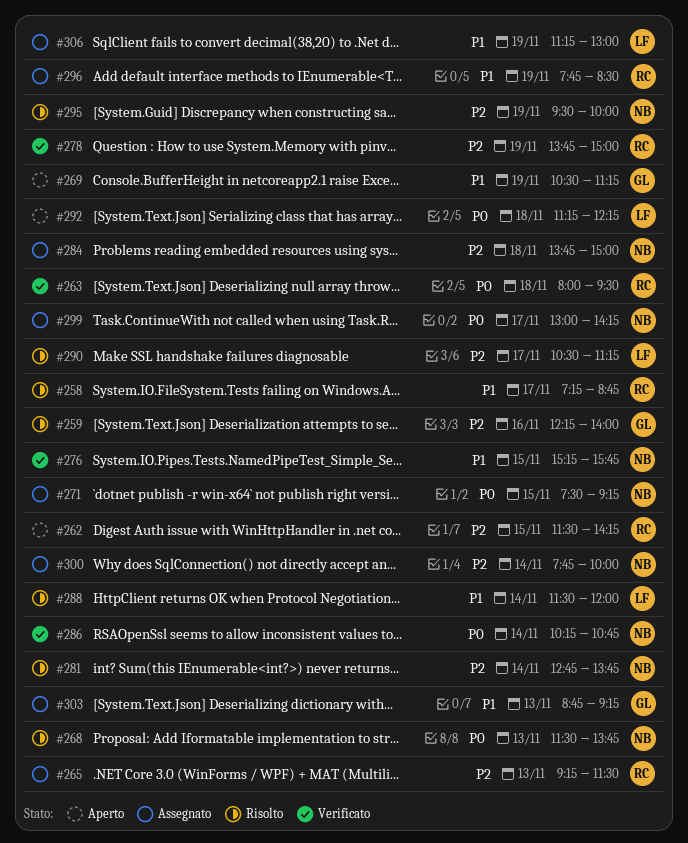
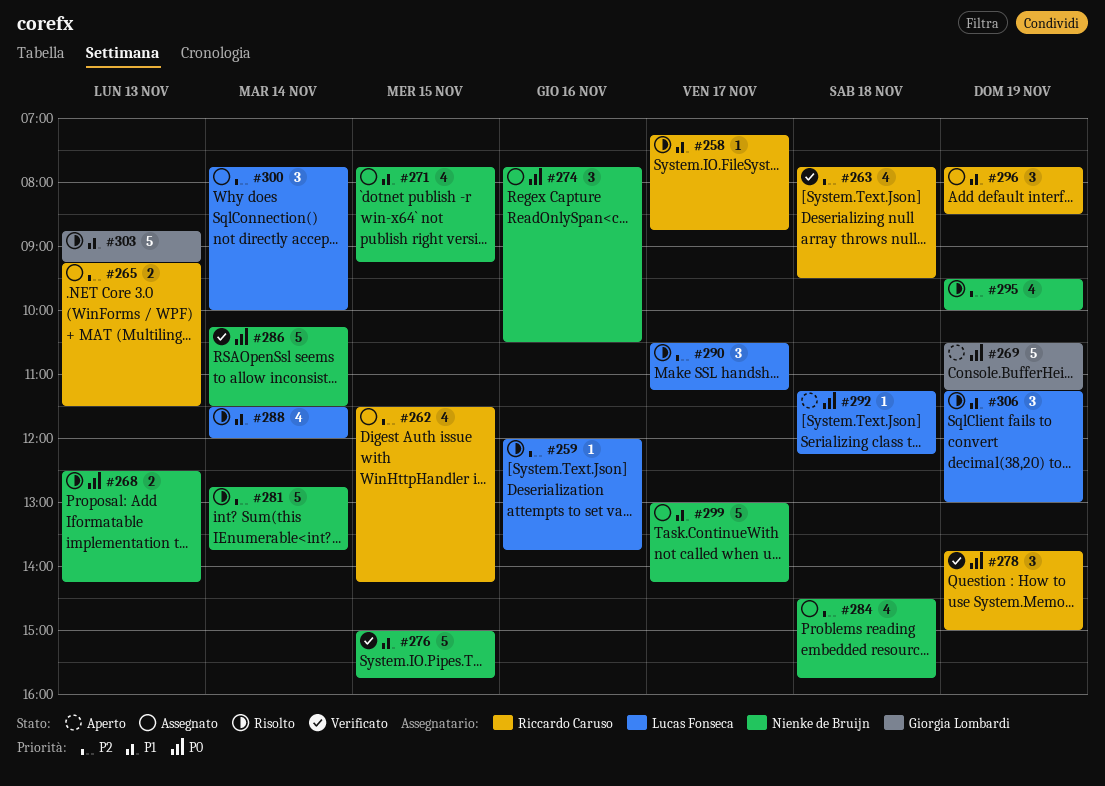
#259, owner: Giorgia Lombardi -> Lucas Fonseca
#259, begins: 12:15 -> 12:00
#259, ends: 14:00 -> 13:45
#262, status: Aperto -> Assegnato
#263, priority: P0 -> P2
#263, begins: 08:00 -> 07:45
#268, begins: 11:30 -> 12:30
#268, ends: 13:45 -> 14:15
#269, priority: P1 -> P0
#271, priority: P0 -> P1
#271, begins: 07:30 -> 07:45
#274: none -> present
#276, begins: 15:15 -> 15:00
#278, priority: P2 -> P0
#284, begins: 13:45 -> 14:30
#284, ends: 15:00 -> 15:45
#286, ends: 10:45 -> 11:30
#299, priority: P0 -> P1
#300, owner: Nienke de Bruijn -> Lucas Fonseca
#303, status: Assegnato -> Risolto
#306, status: Assegnato -> Risolto

